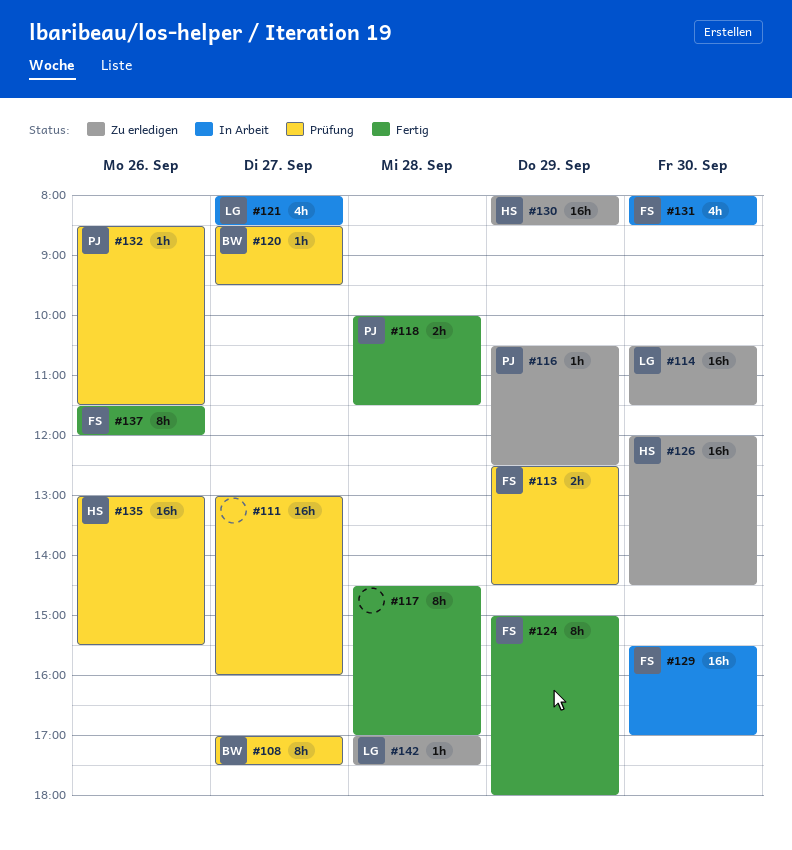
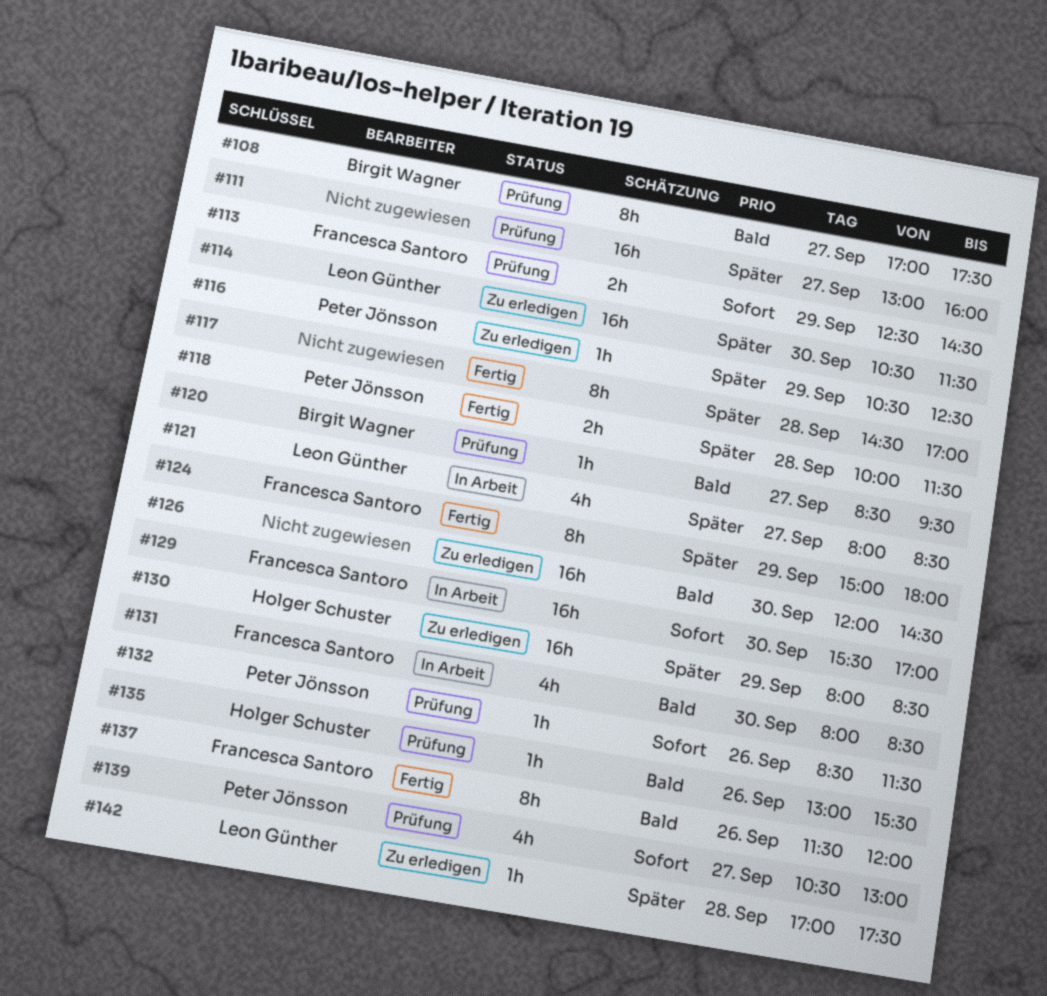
#126, owner: Holger Schuster -> none
#135, estimate: 16h -> 1h
#139: none -> present

